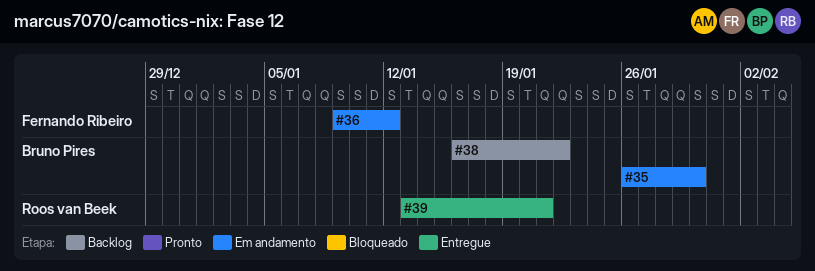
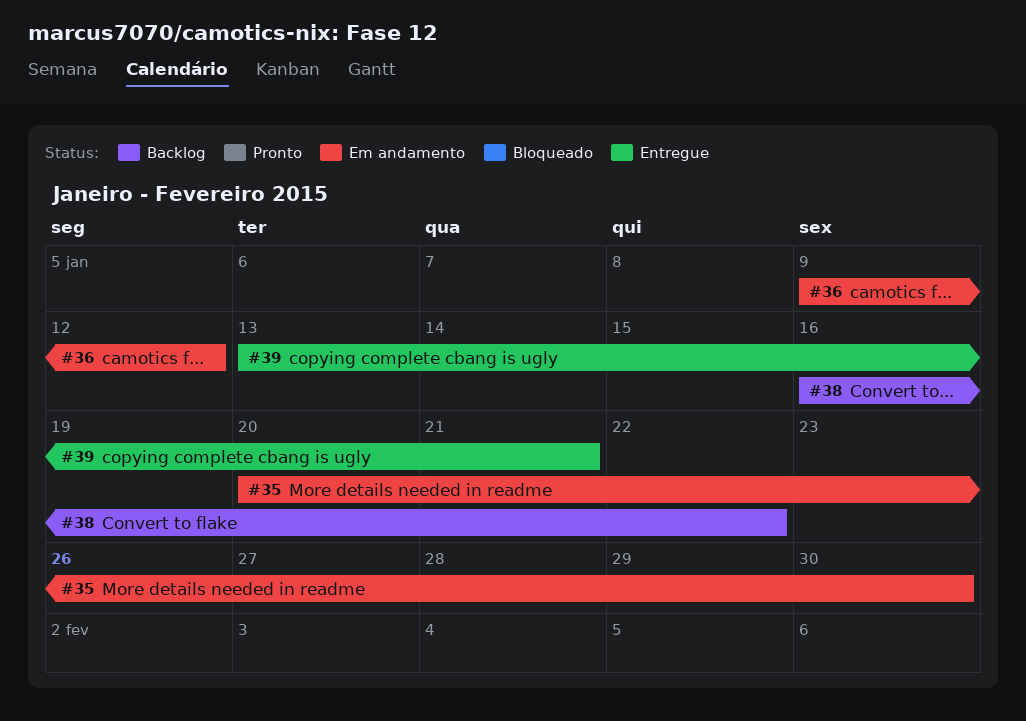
#35, start: Jan 26 -> Jan 20

